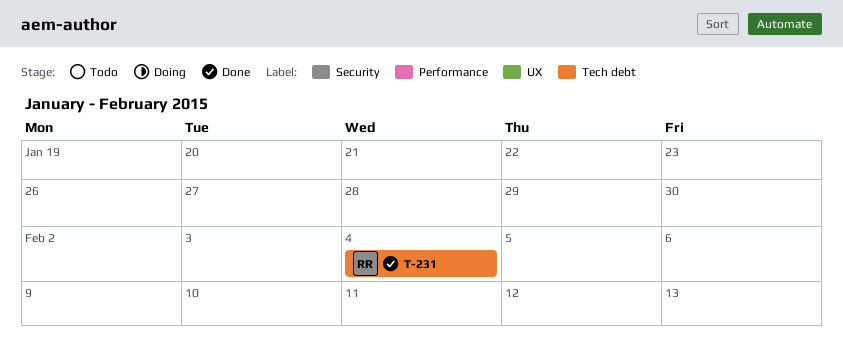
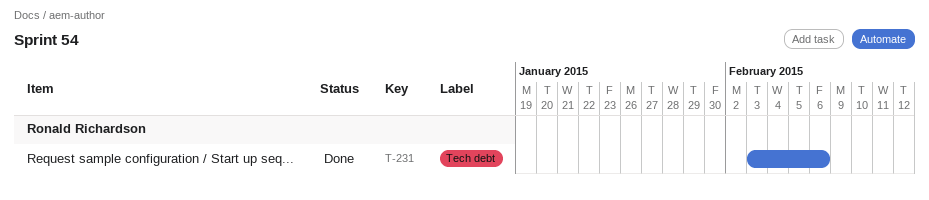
T-231, start: Feb 4 -> Feb 3
T-231, due: Feb 4 -> Feb 6

